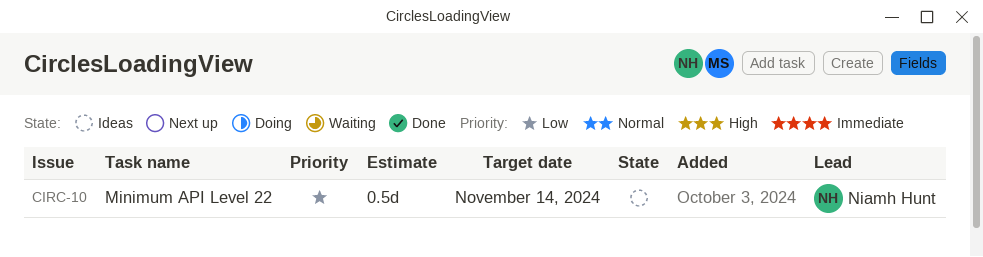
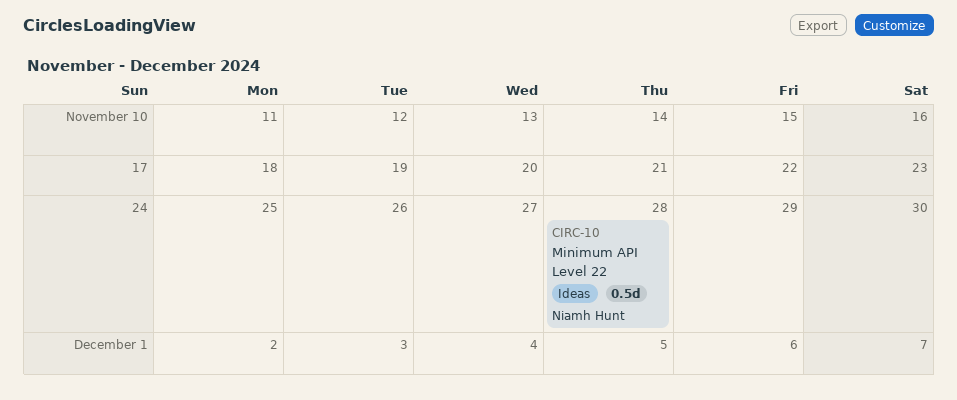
CIRC-10, due: Nov 14 -> Nov 28

